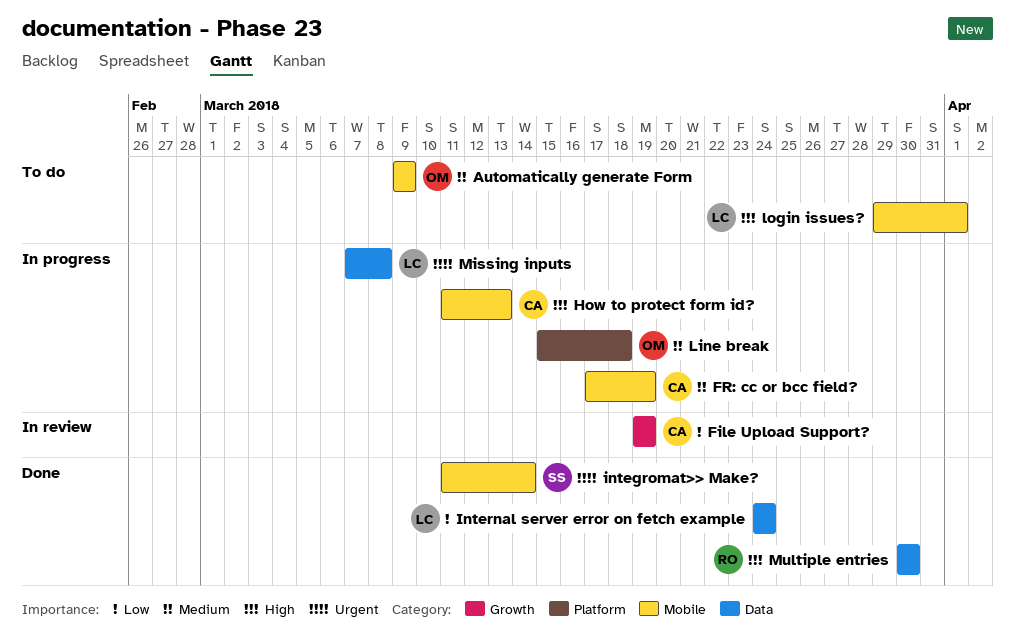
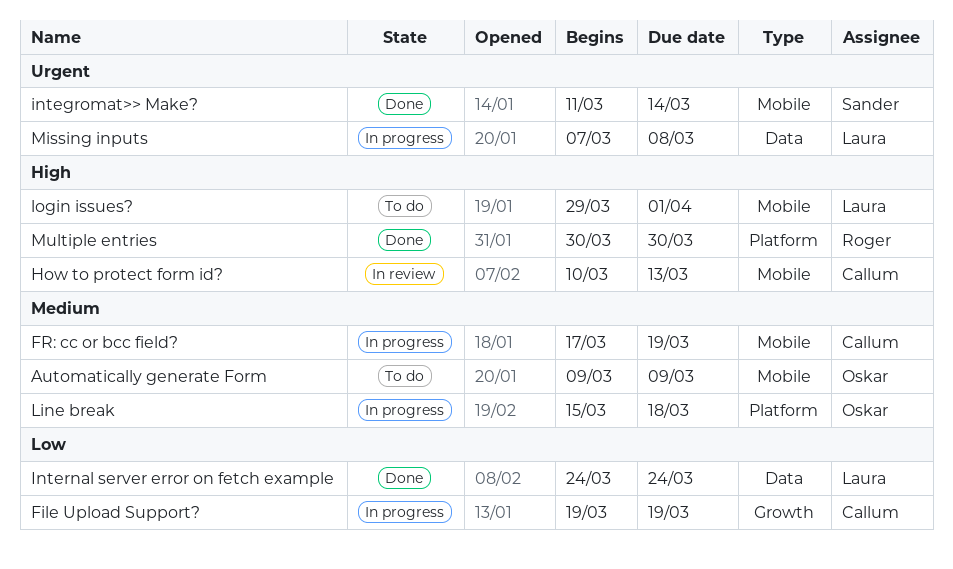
File Upload Support?, status: In review -> In progress
How to protect form id?, status: In progress -> In review
How to protect form id?, start: Mar 11 -> Mar 10
Multiple entries, label: Data -> Platform

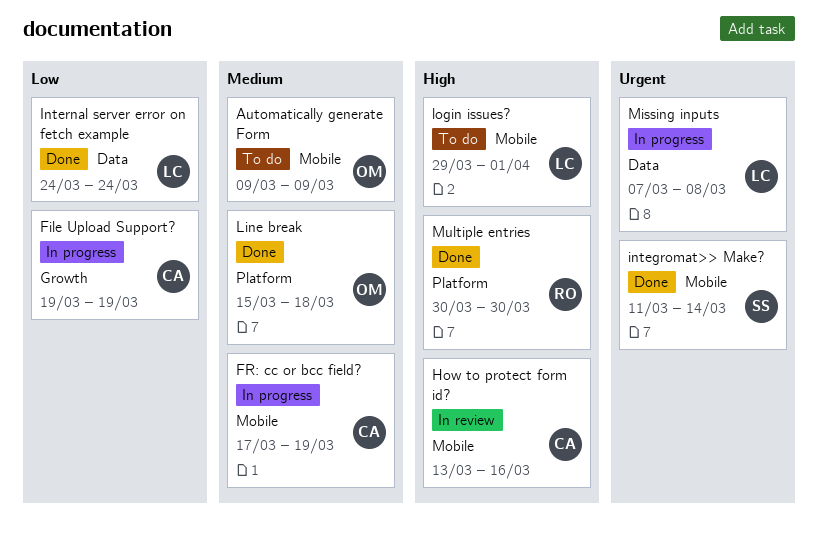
How to protect form id?, start: Mar 10 -> Mar 13
How to protect form id?, due: Mar 13 -> Mar 16
Line break, status: In progress -> Done

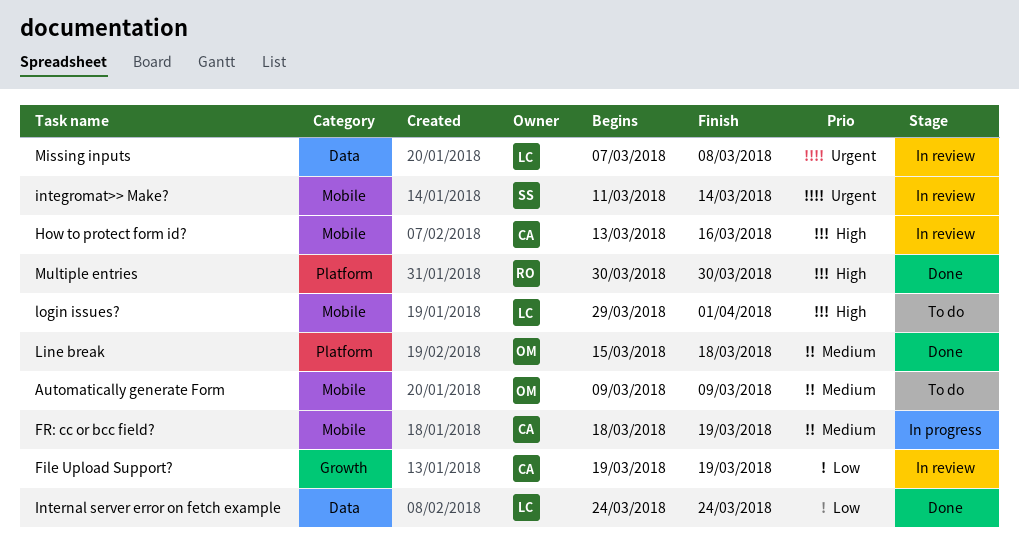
File Upload Support?, status: In progress -> In review
FR: cc or bcc field?, start: Mar 17 -> Mar 18
integromat>> Make?, status: Done -> In review
Missing inputs, status: In progress -> In review

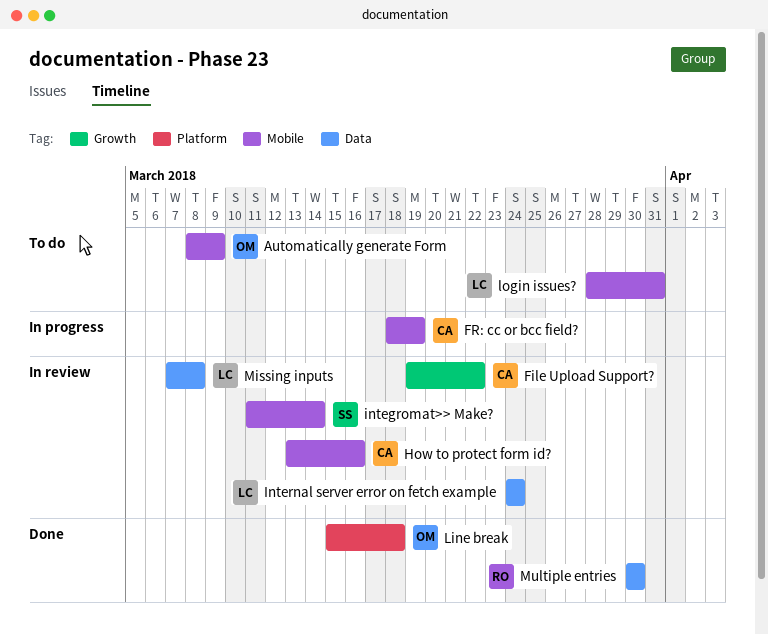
Automatically generate Form, start: Mar 9 -> Mar 8
File Upload Support?, due: Mar 19 -> Mar 22
Internal server error on fetch example, status: Done -> In review
login issues?, start: Mar 29 -> Mar 28
login issues?, due: Apr 1 -> Mar 31
Multiple entries, label: Platform -> Data

